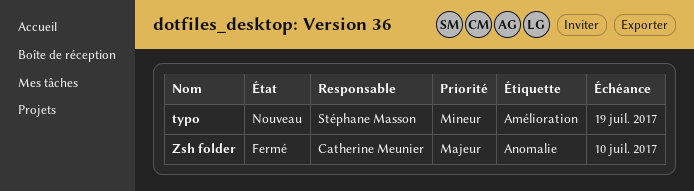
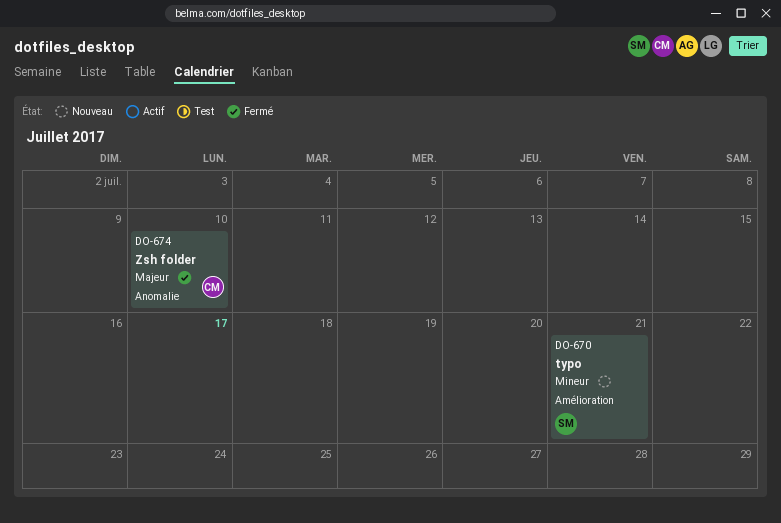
typo, due: Jul 19 -> Jul 21

